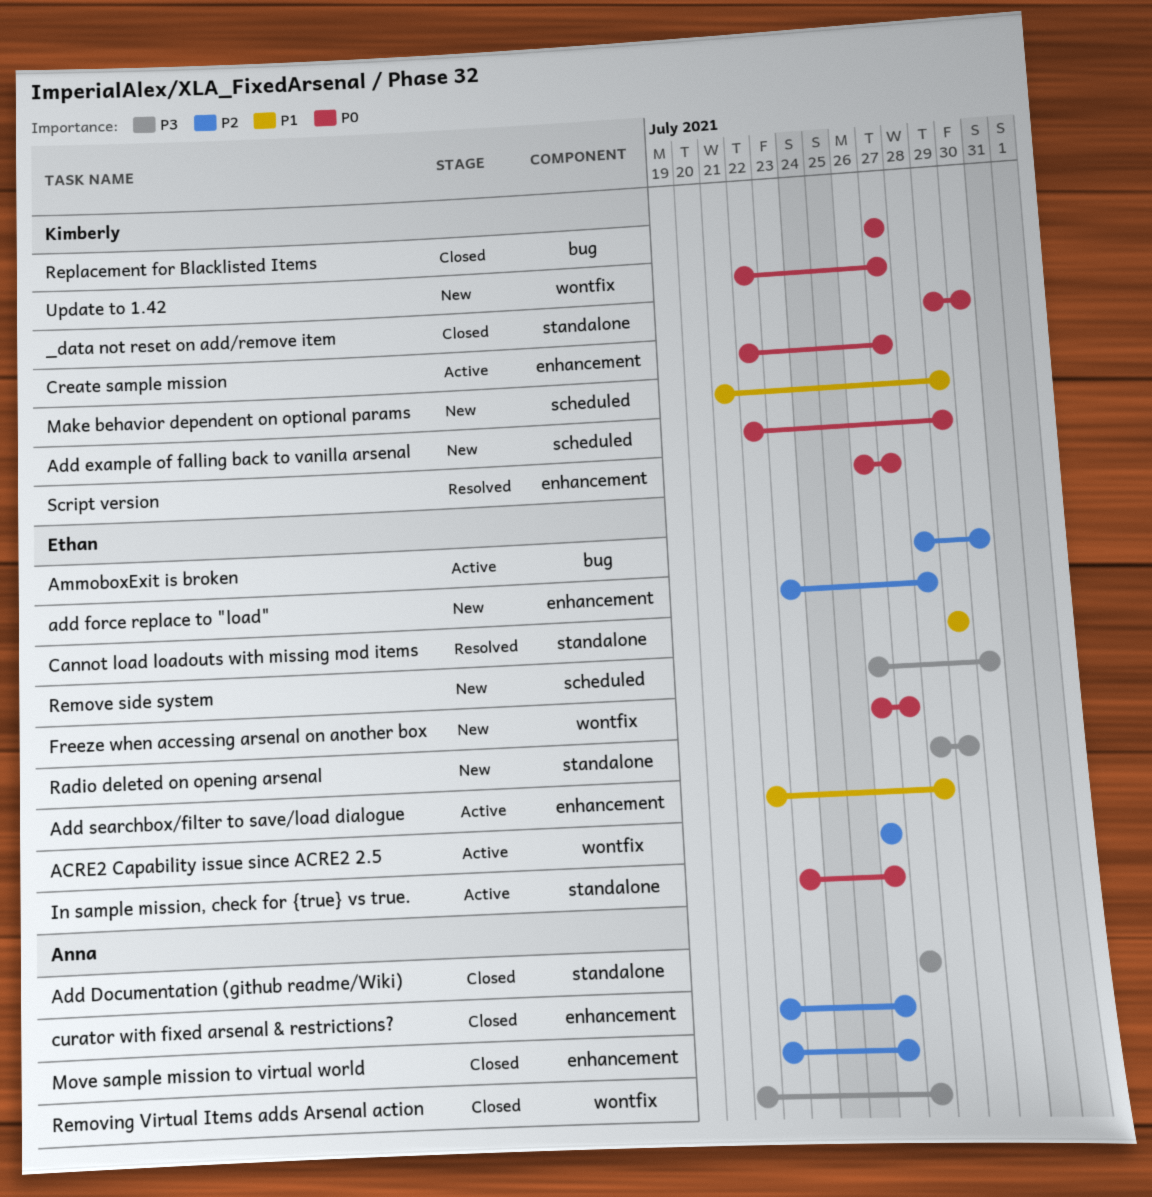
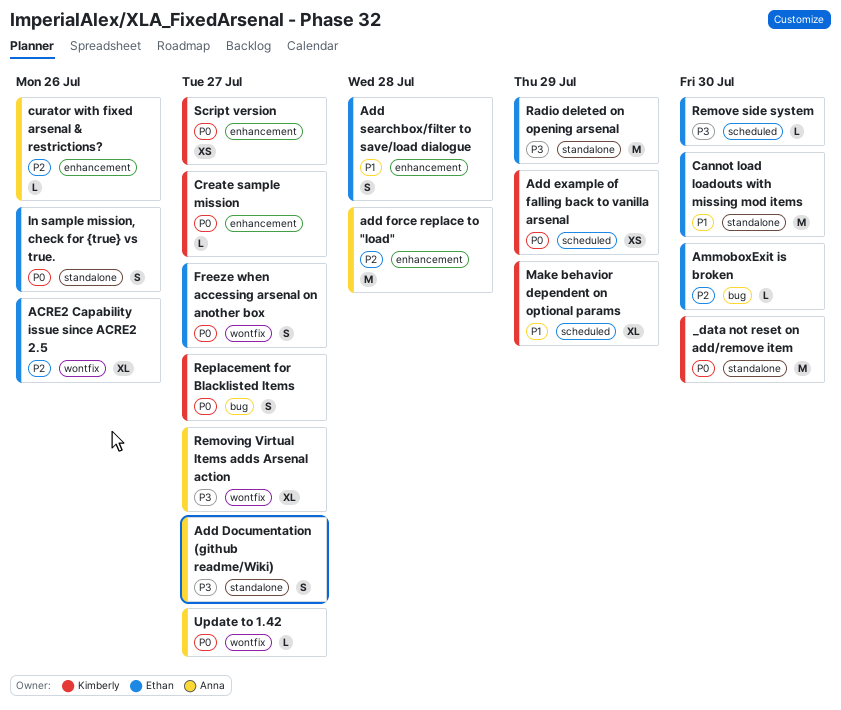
add force replace to "load", owner: Ethan -> Anna
Cannot load loadouts with missing mod items, due: Jul 29 -> Jul 30
Move sample mission to virtual world: present -> none
Update to 1.42, owner: Kimberly -> Anna

